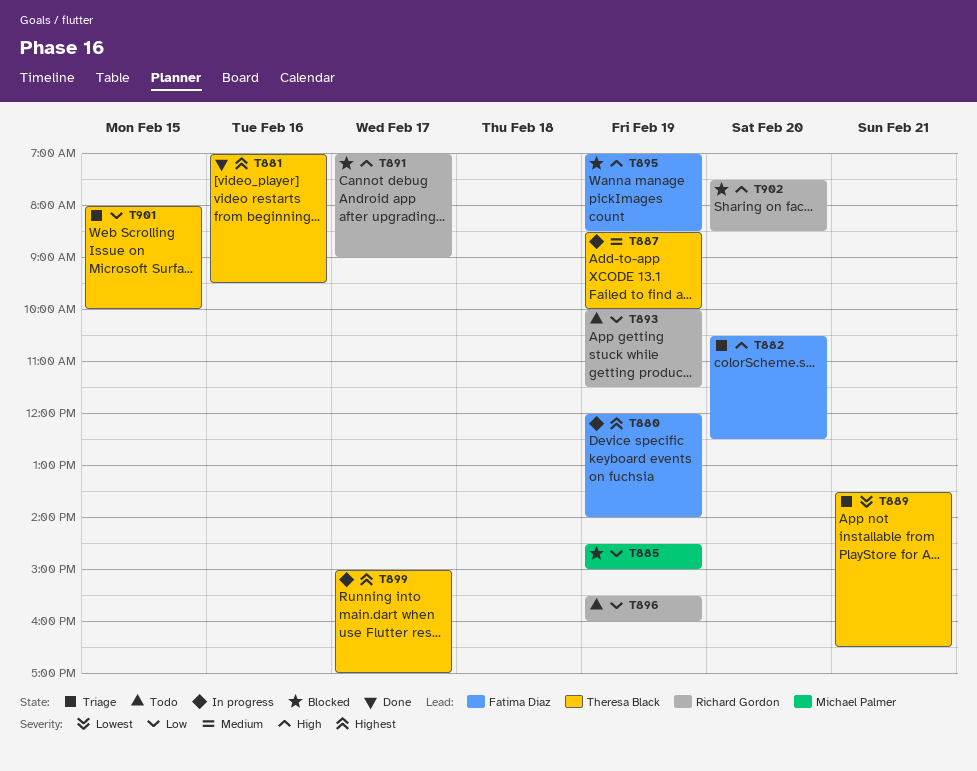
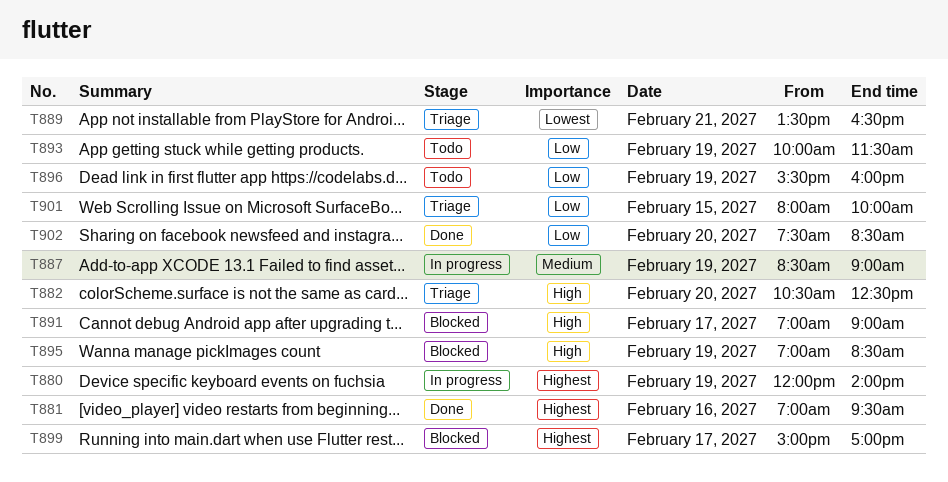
T885: present -> none
T887, ends: 10:00 -> 09:00
T899, status: In progress -> Blocked
T902, status: Blocked -> Done
T902, priority: High -> Low

